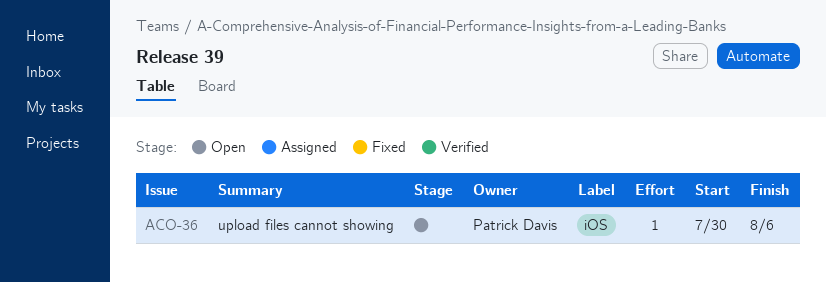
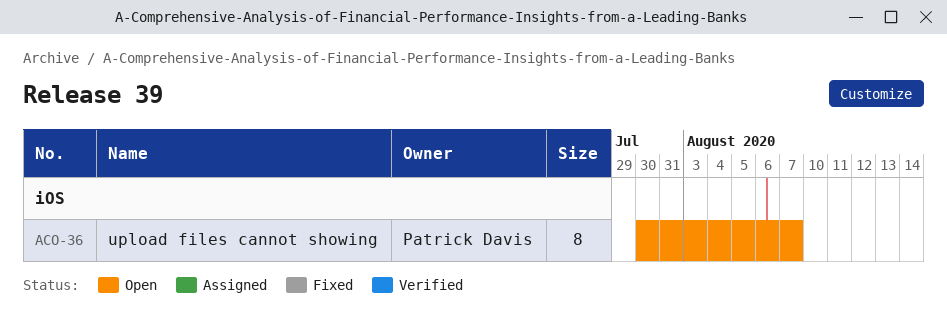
ACO-36, estimate: 1 -> 8
ACO-36, due: Aug 6 -> Aug 7

